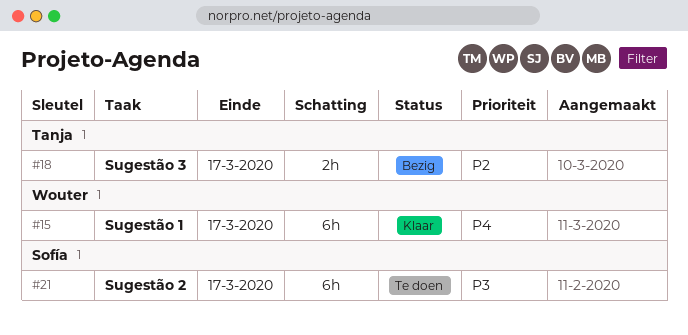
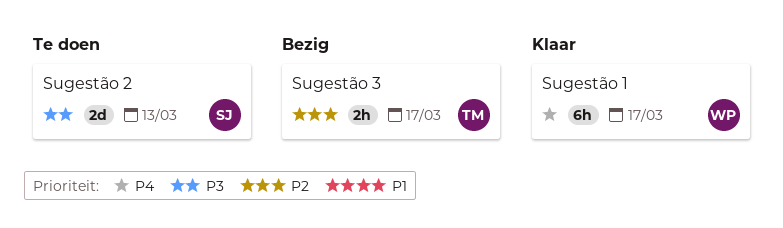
Sugestão 2, estimate: 6h -> 2d
Sugestão 2, due: Mar 17 -> Mar 13

